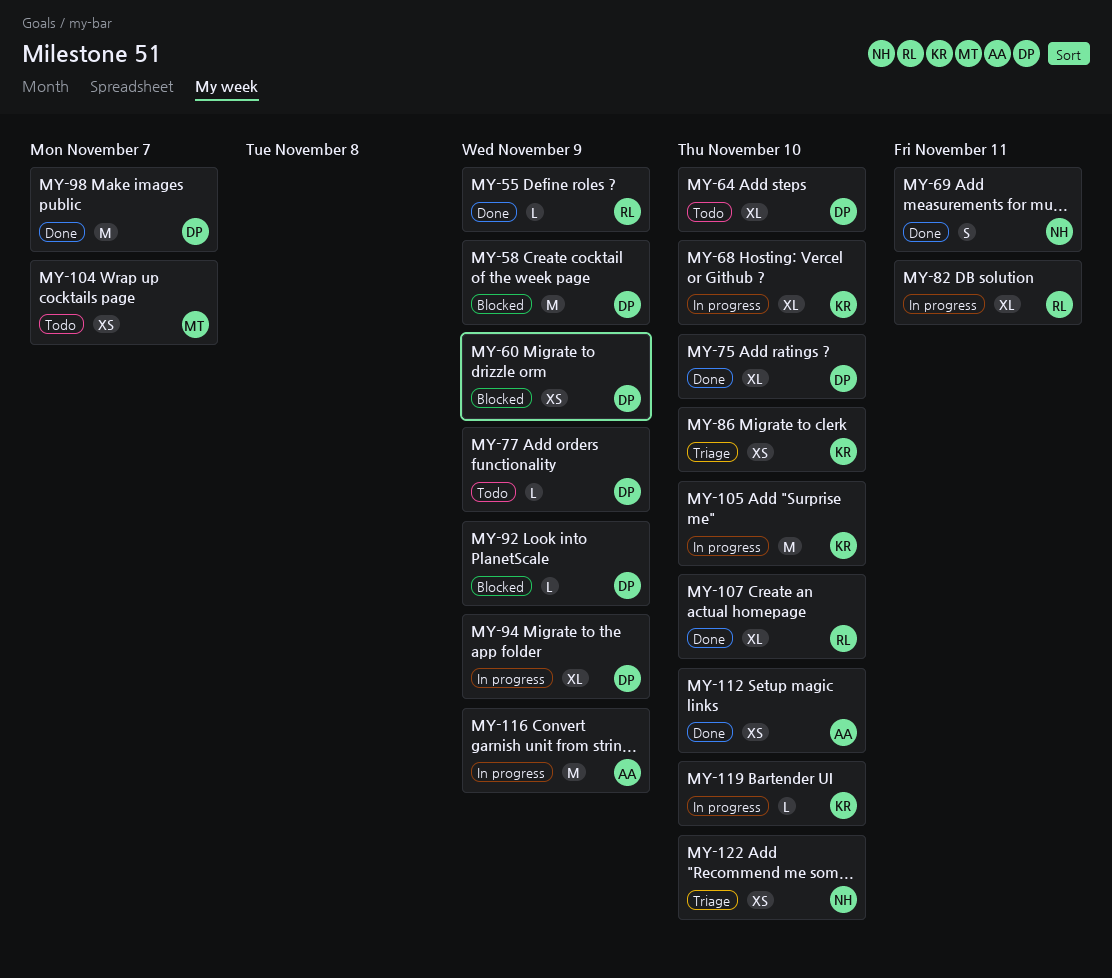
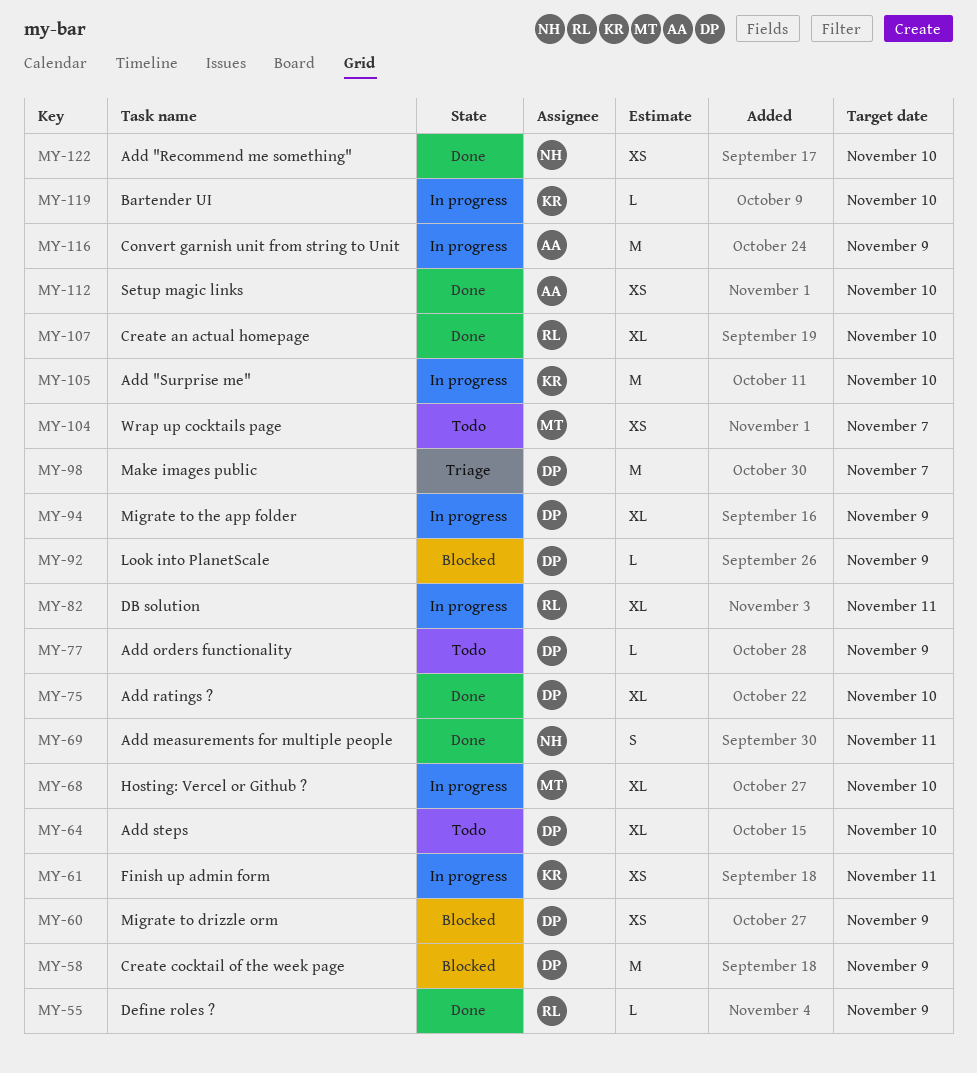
MY-61: none -> present
MY-68, owner: KR -> MT
MY-86: present -> none
MY-98, status: Done -> Triage
MY-122, status: Triage -> Done

